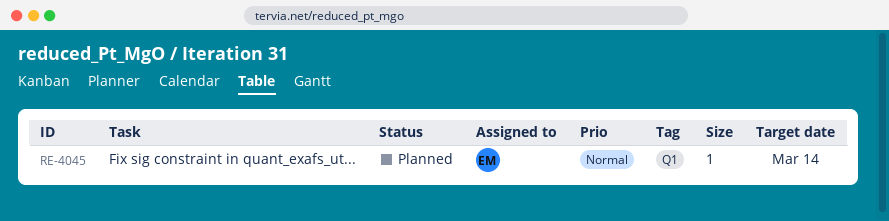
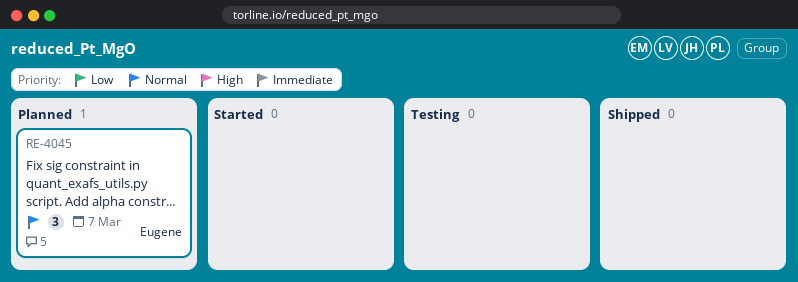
RE-4045, estimate: 1 -> 3
RE-4045, due: Mar 14 -> Mar 7

